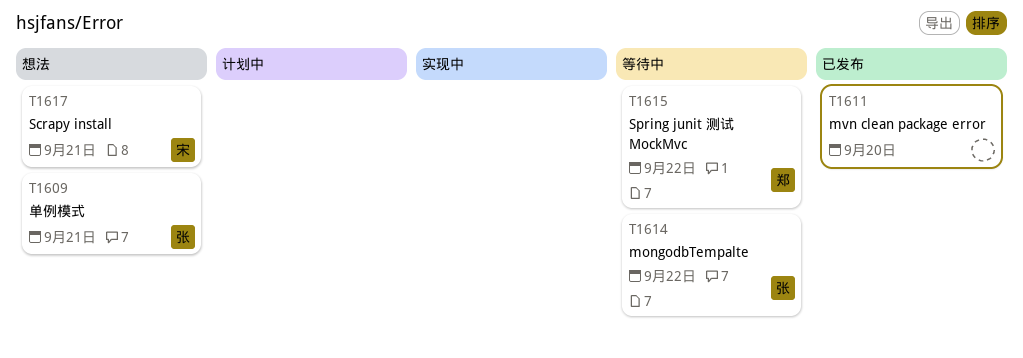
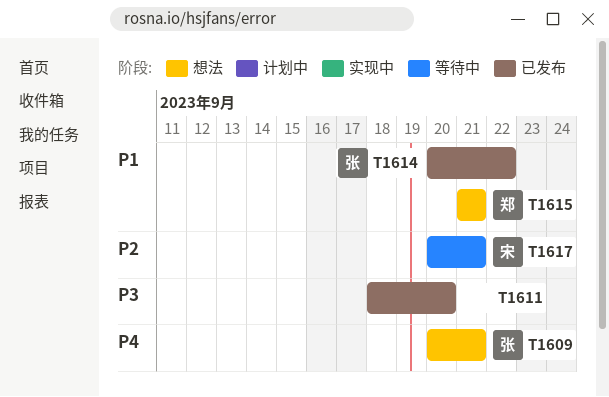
T1614, status: 等待中 -> 已发布
T1615, status: 等待中 -> 想法
T1615, due: Sep 22 -> Sep 21
T1617, status: 想法 -> 等待中

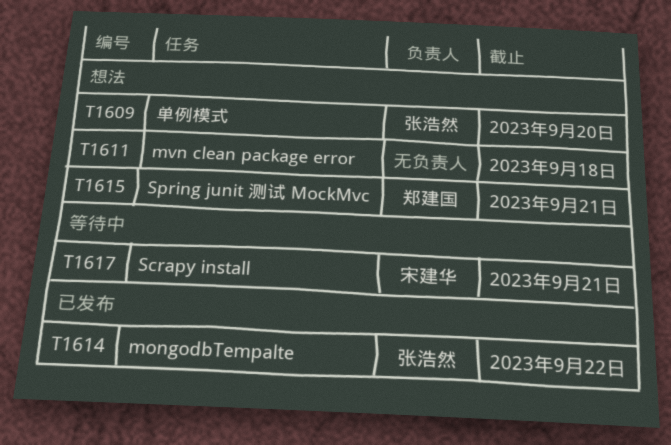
T1609, due: Sep 21 -> Sep 20
T1611, status: 已发布 -> 想法
T1611, due: Sep 20 -> Sep 18

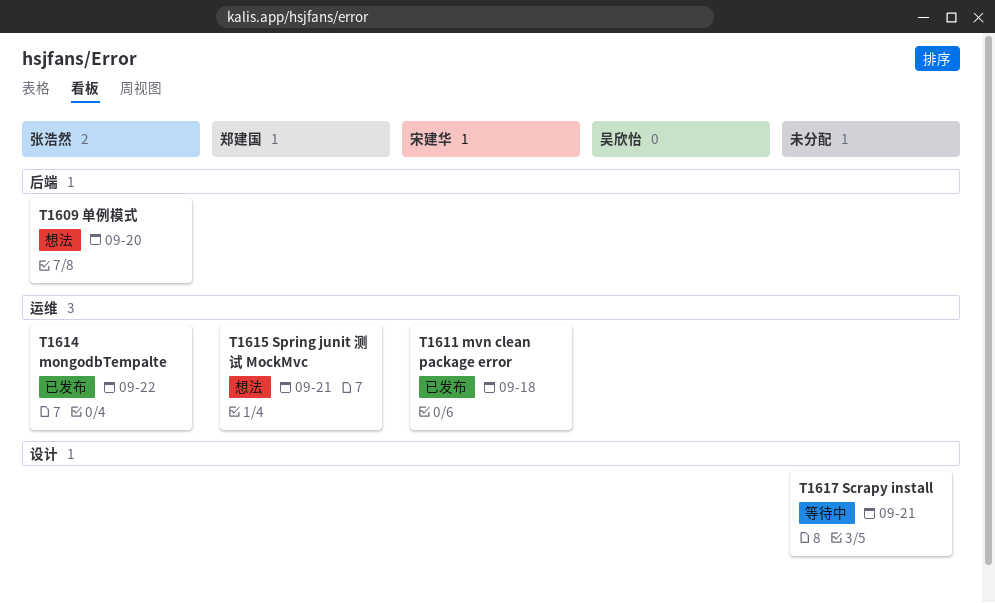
T1611, status: 想法 -> 已发布
T1611, owner: none -> 宋建华
T1617, owner: 宋建华 -> none

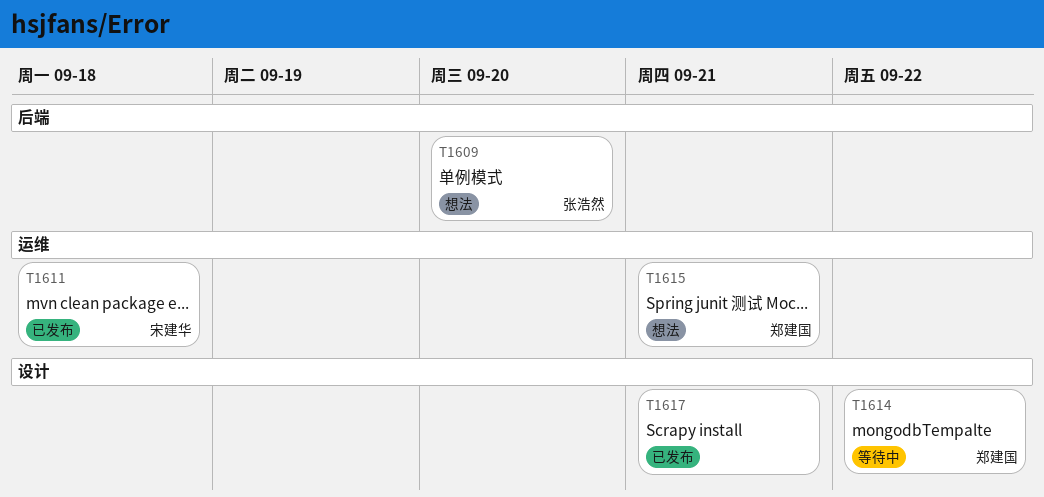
T1614, status: 已发布 -> 等待中
T1614, owner: 张浩然 -> 郑建国
T1614, label: 运维 -> 设计
T1617, status: 等待中 -> 已发布

